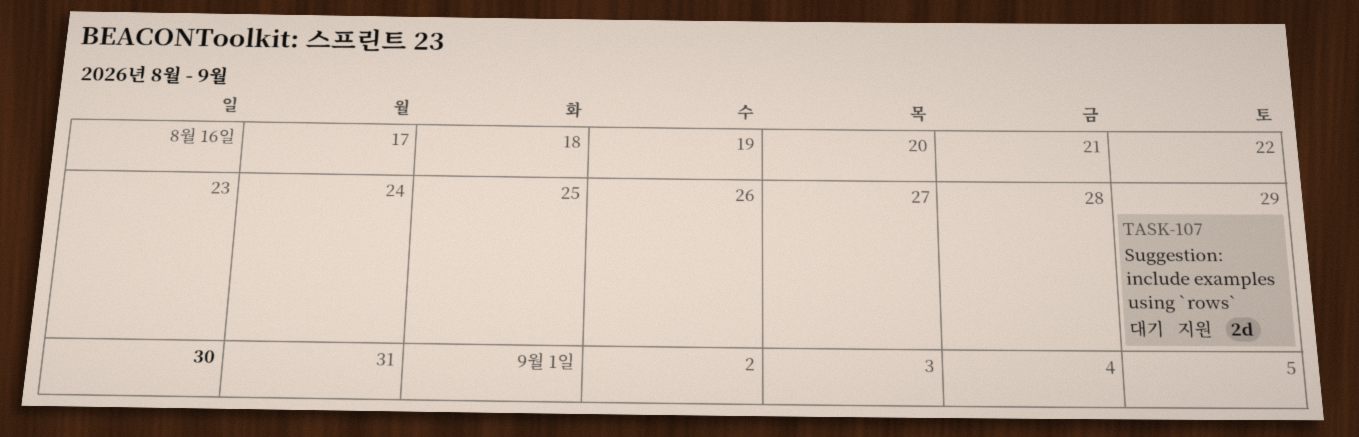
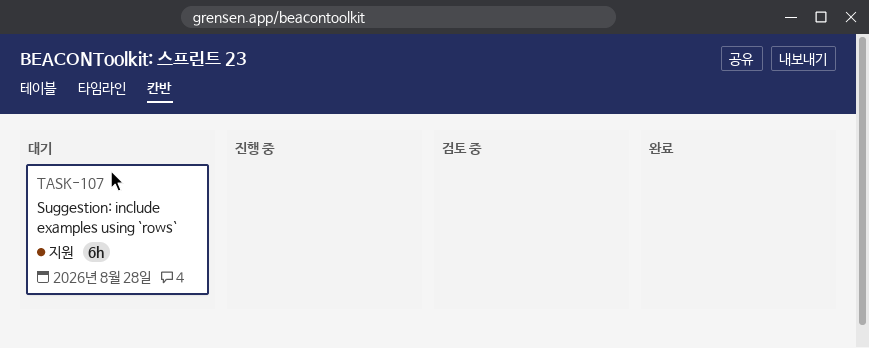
TASK-107, estimate: 2d -> 6h
TASK-107, due: Aug 29 -> Aug 28

